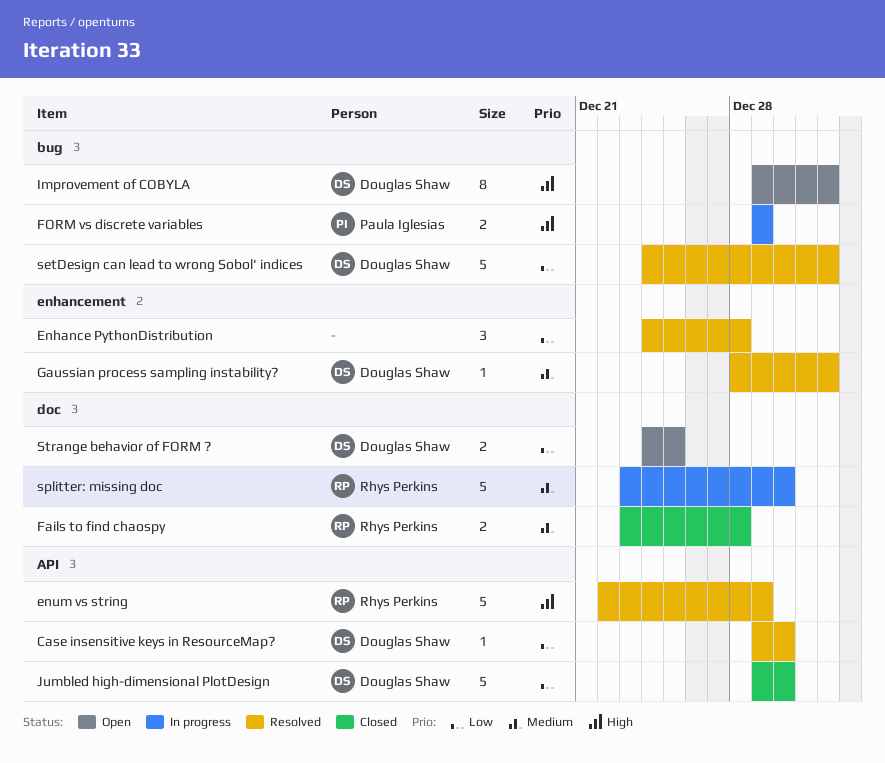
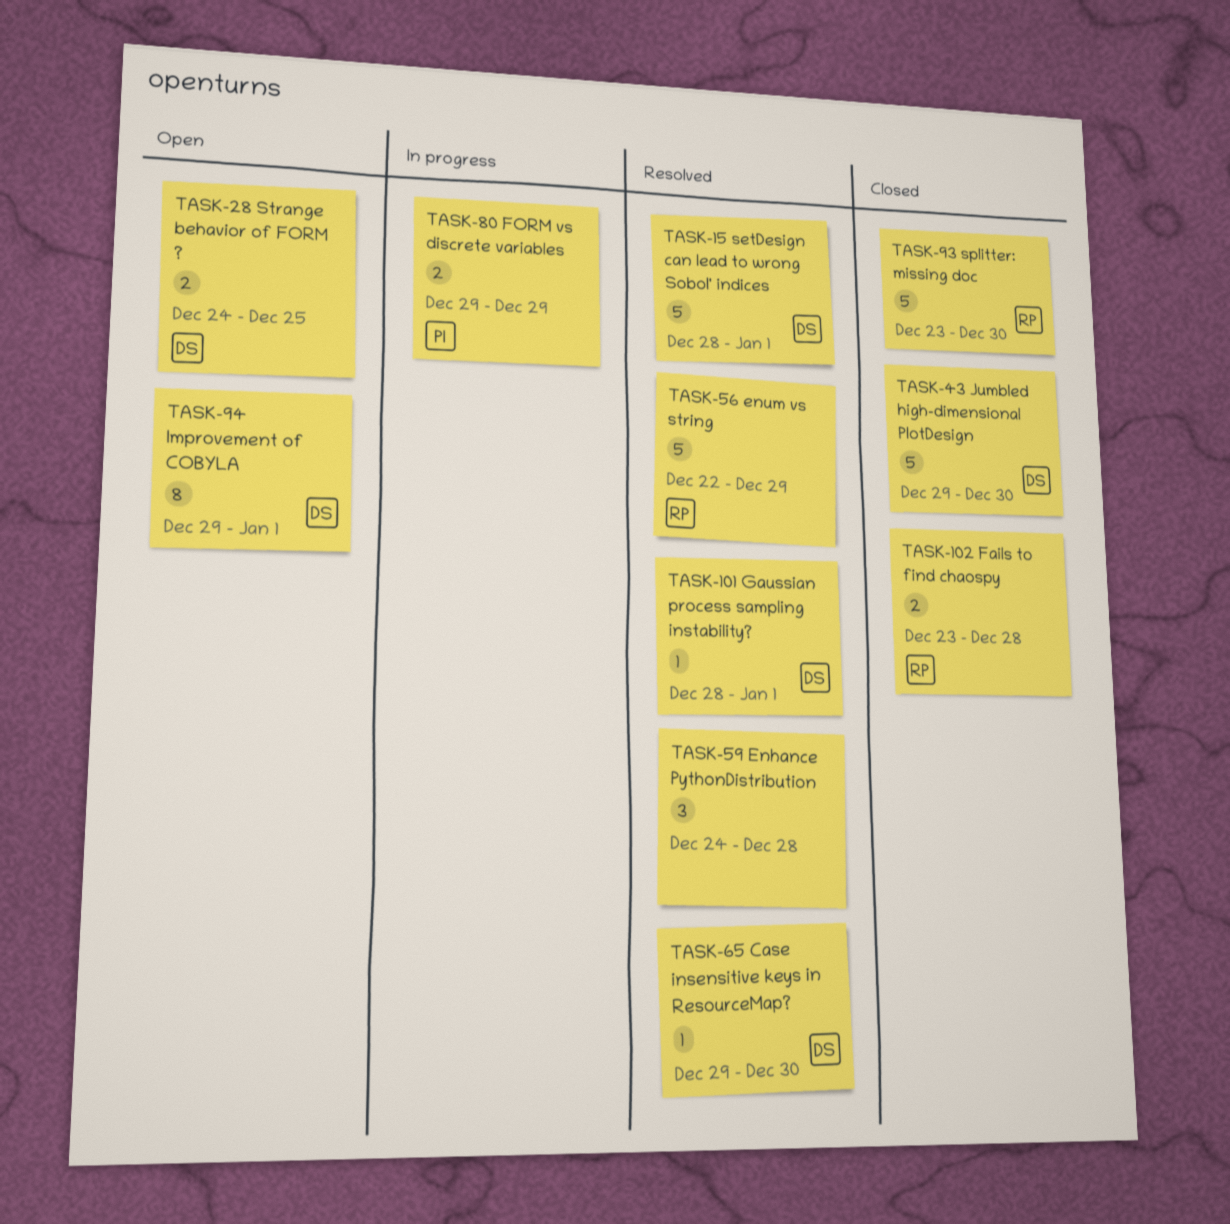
setDesign can lead to wrong Sobol' indices, start: Dec 24 -> Dec 28
splitter: missing doc, status: In progress -> Closed

